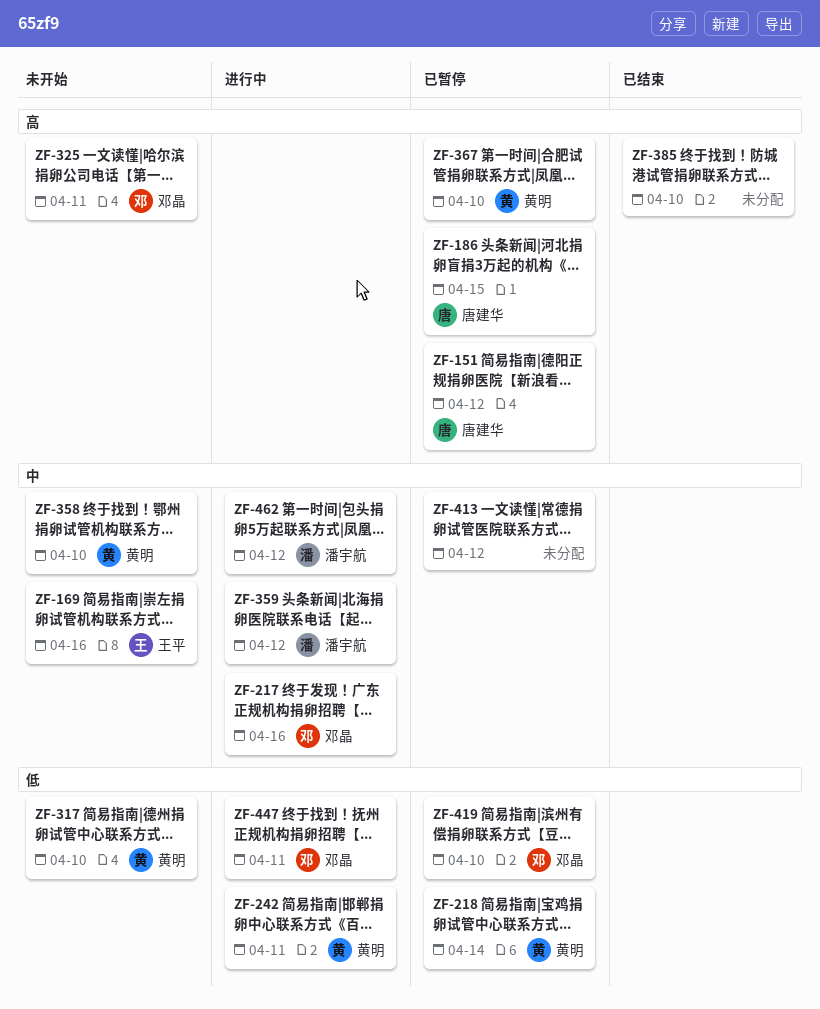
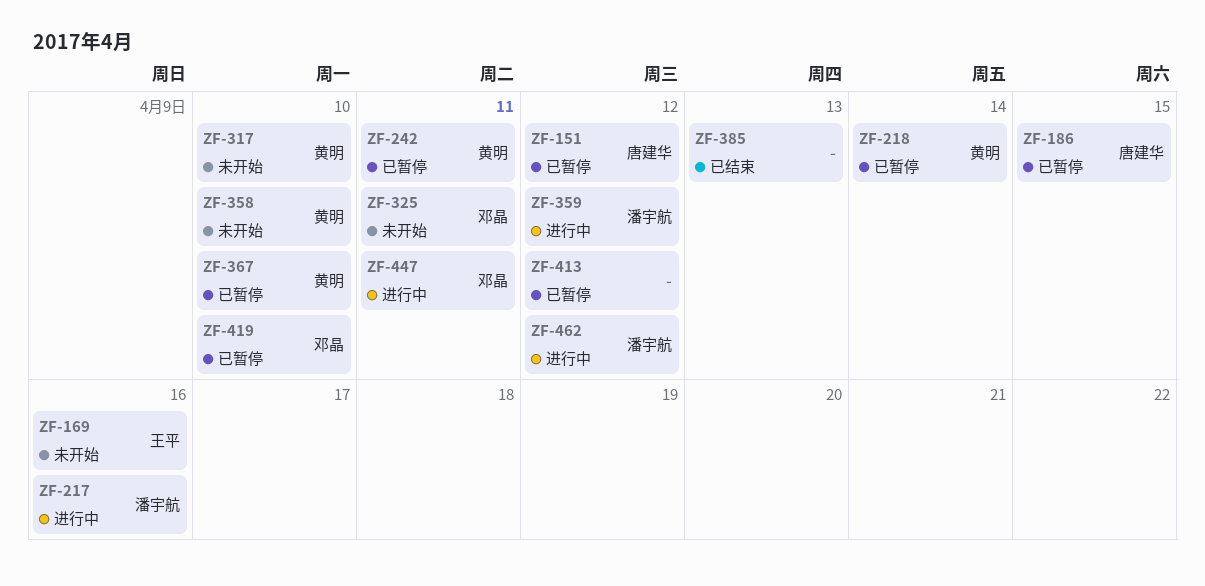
ZF-217, owner: 邓晶 -> 潘宇航
ZF-242, status: 进行中 -> 已暂停
ZF-385, due: Apr 10 -> Apr 13

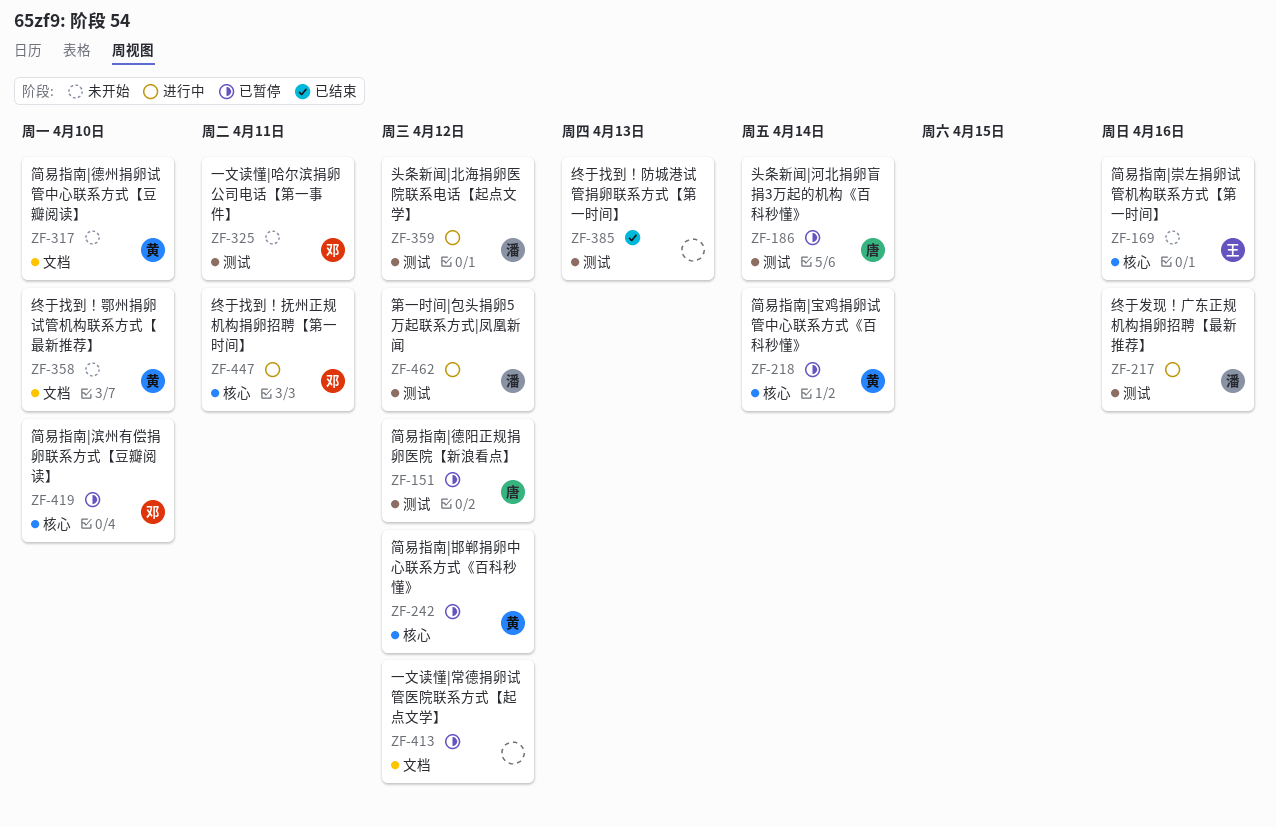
ZF-186, due: Apr 15 -> Apr 14
ZF-242, due: Apr 11 -> Apr 12
ZF-367: present -> none

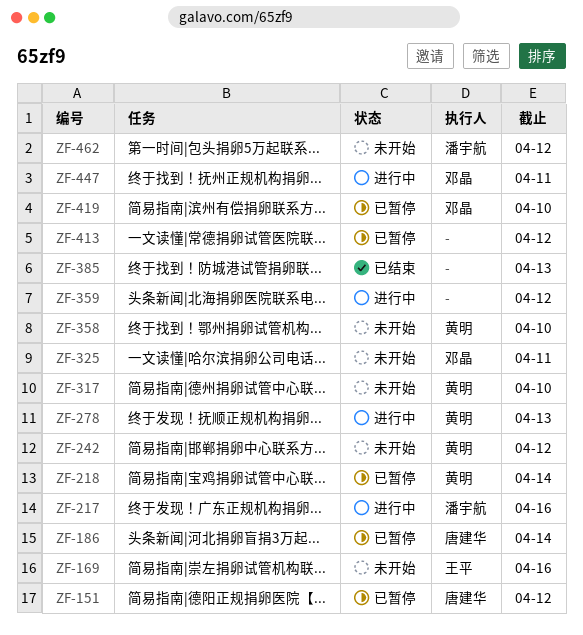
ZF-242, status: 已暂停 -> 未开始
ZF-278: none -> present
ZF-359, owner: 潘宇航 -> none
ZF-462, status: 进行中 -> 未开始

